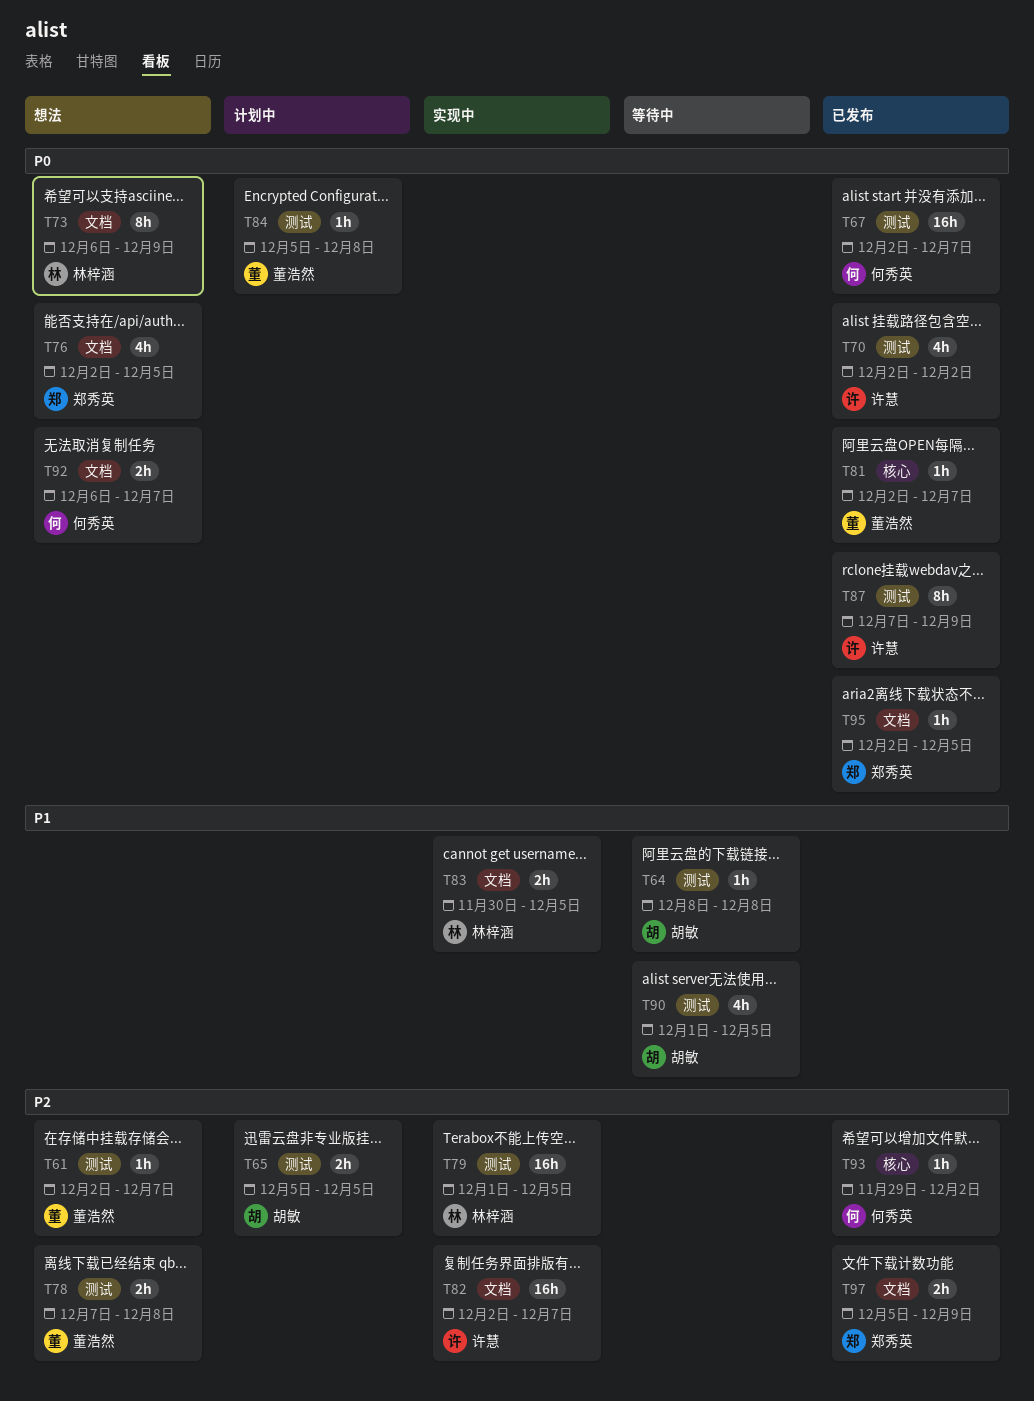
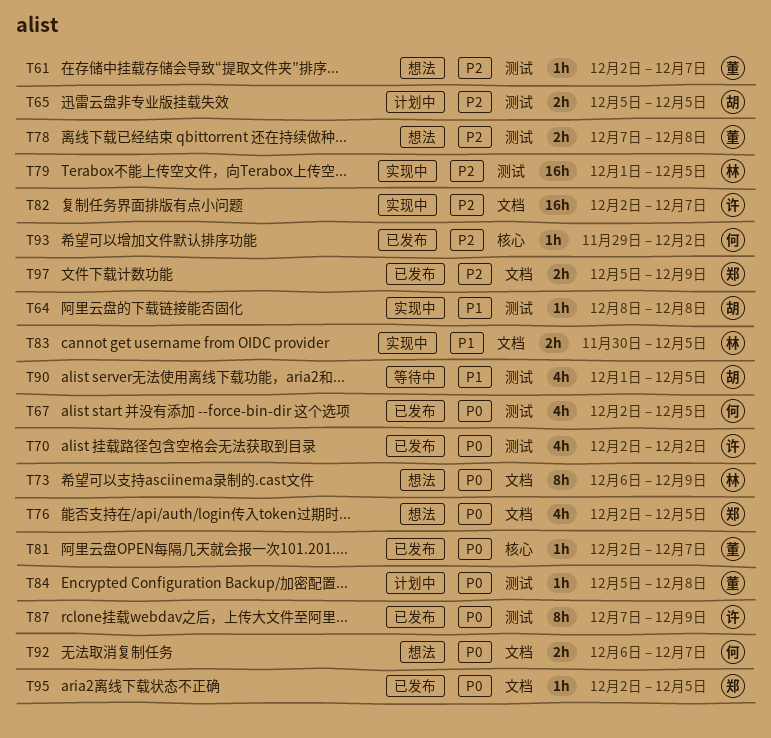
T64, status: 等待中 -> 实现中
T67, estimate: 16h -> 4h
T67, due: Dec 7 -> Dec 5

